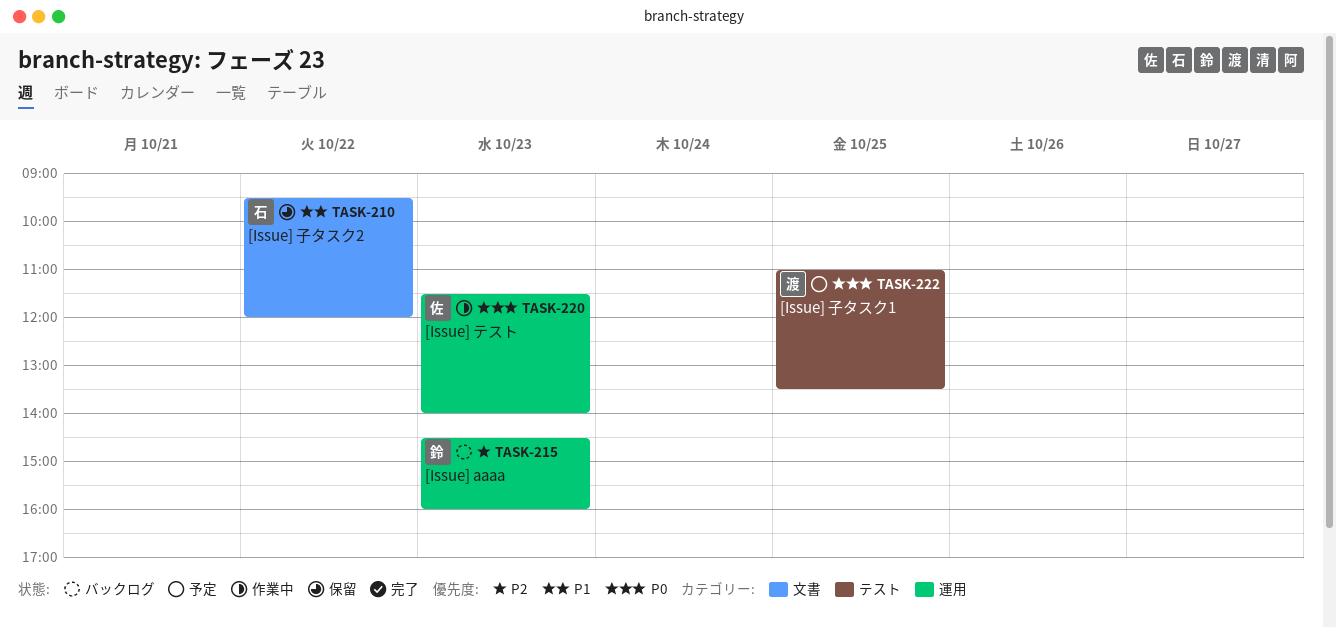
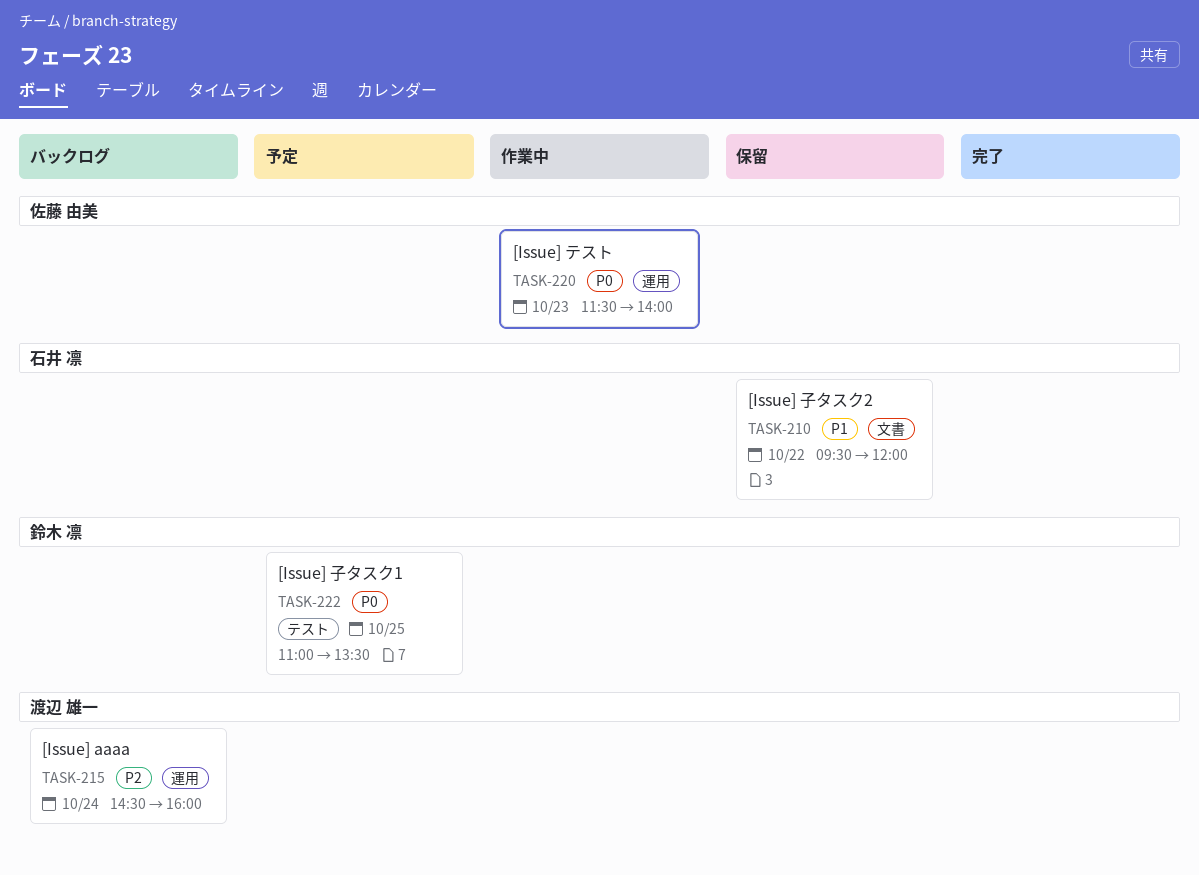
TASK-215, owner: 鈴木 凛 -> 渡辺 雄一
TASK-215, day: Oct 23 -> Oct 24
TASK-222, owner: 渡辺 雄一 -> 鈴木 凛

